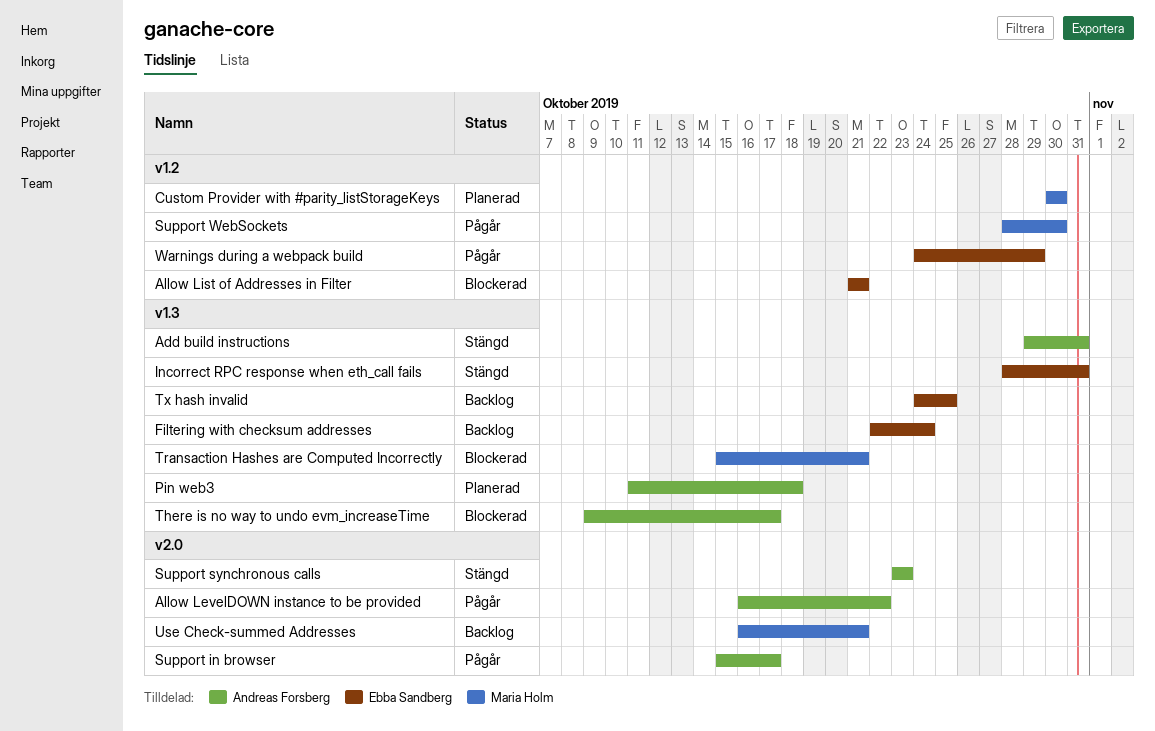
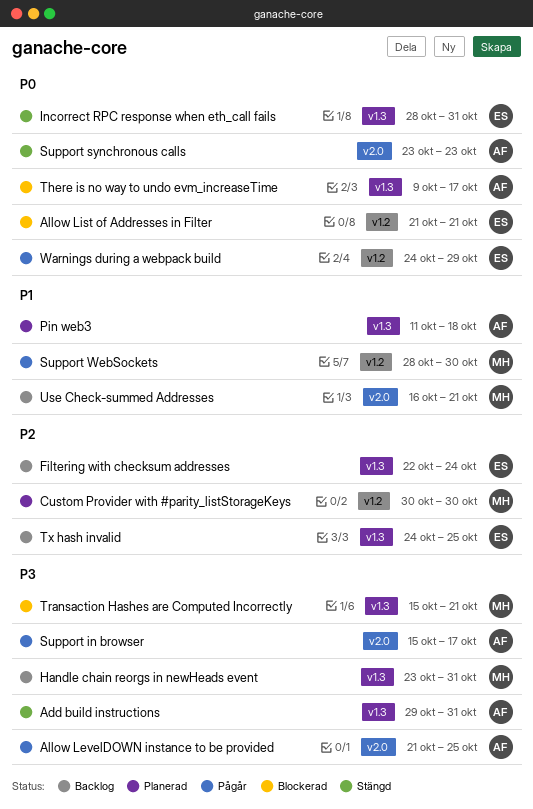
Allow LevelDOWN instance to be provided, start: Oct 16 -> Oct 21
Allow LevelDOWN instance to be provided, due: Oct 22 -> Oct 25
Handle chain reorgs in newHeads event: none -> present

